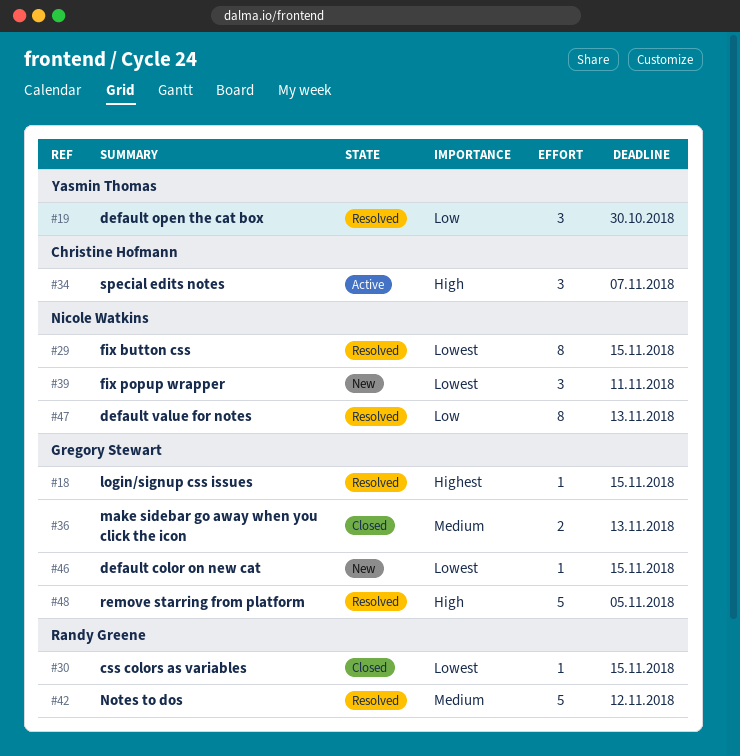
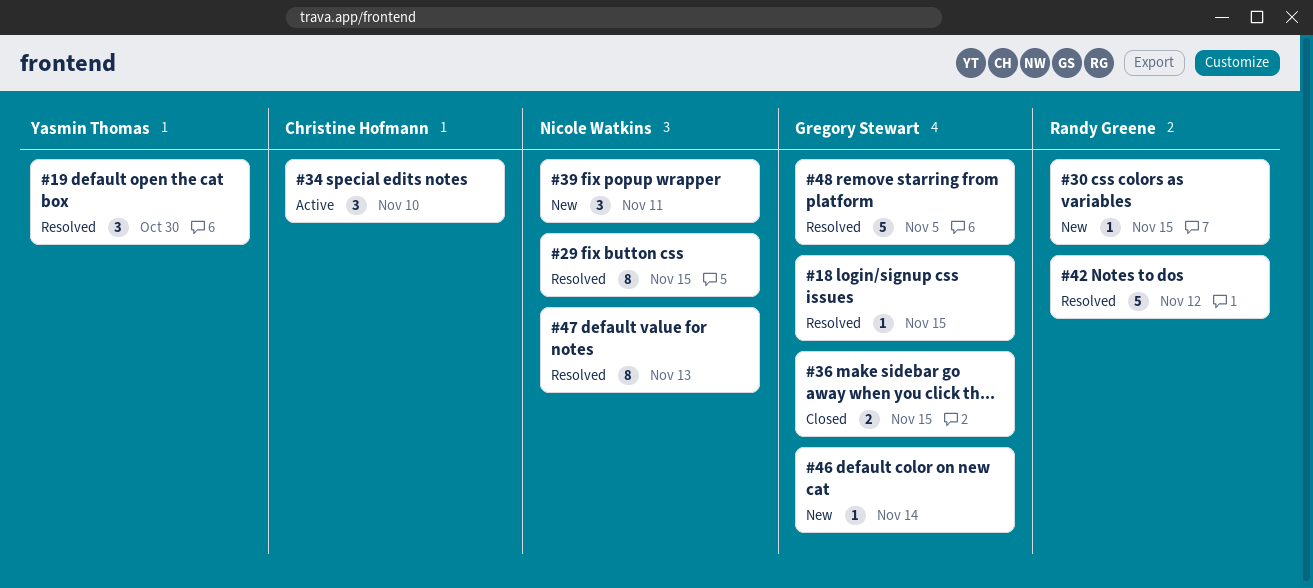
#30, status: Closed -> New
#34, due: Nov 7 -> Nov 10
#36, due: Nov 13 -> Nov 15
#46, due: Nov 15 -> Nov 14

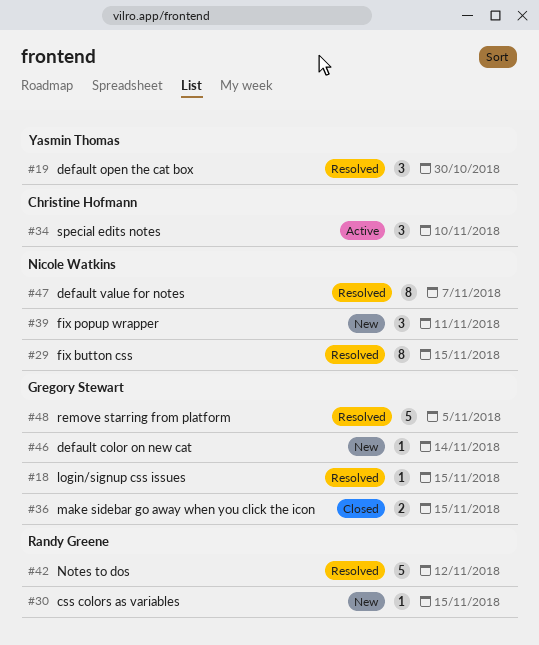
#47, due: Nov 13 -> Nov 7

